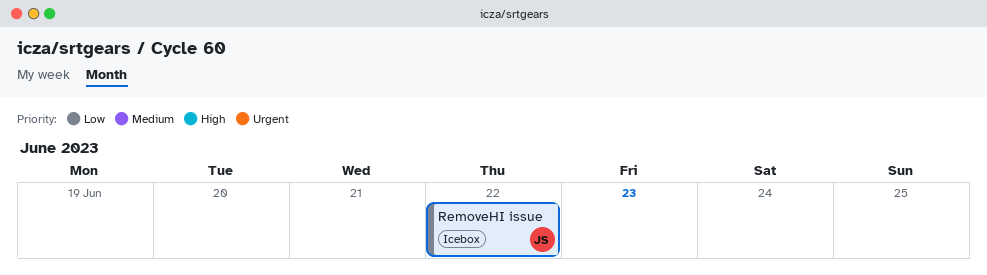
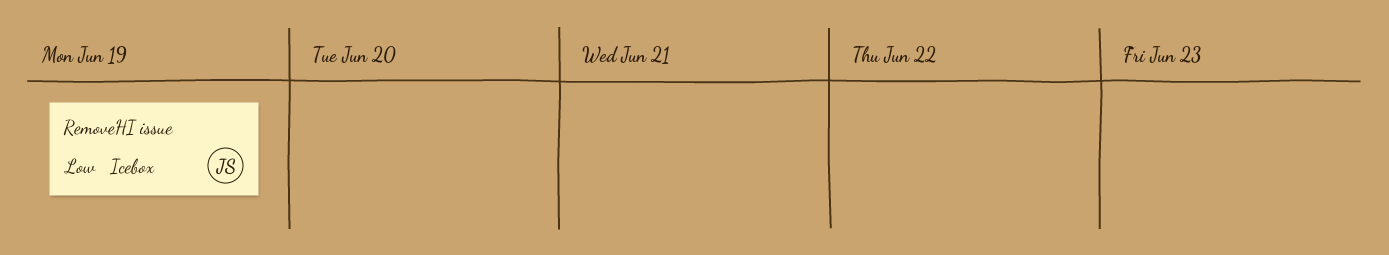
RemoveHI issue, due: Jun 22 -> Jun 19

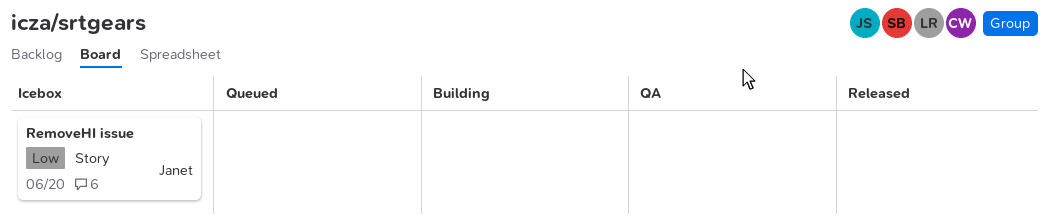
RemoveHI issue, due: Jun 19 -> Jun 20

